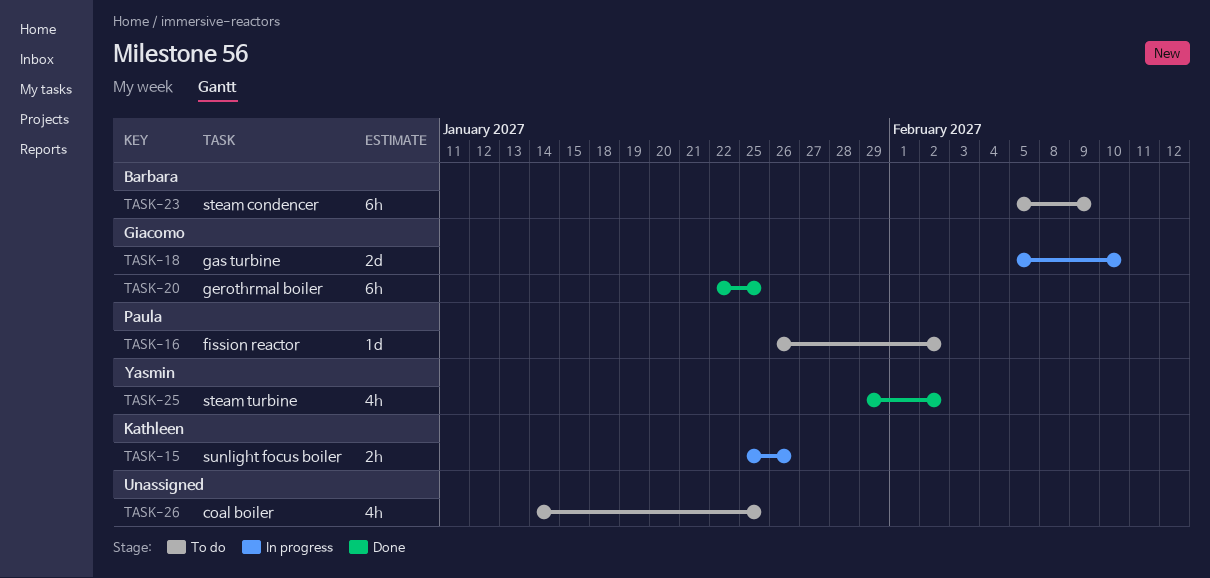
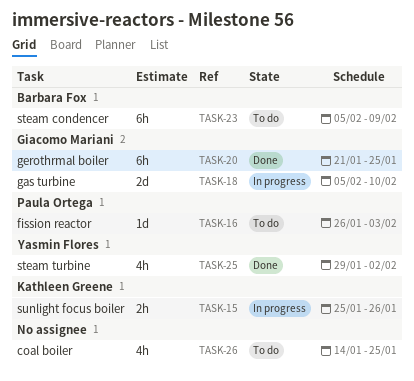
TASK-16, due: Feb 2 -> Feb 3
TASK-20, start: Jan 22 -> Jan 21

